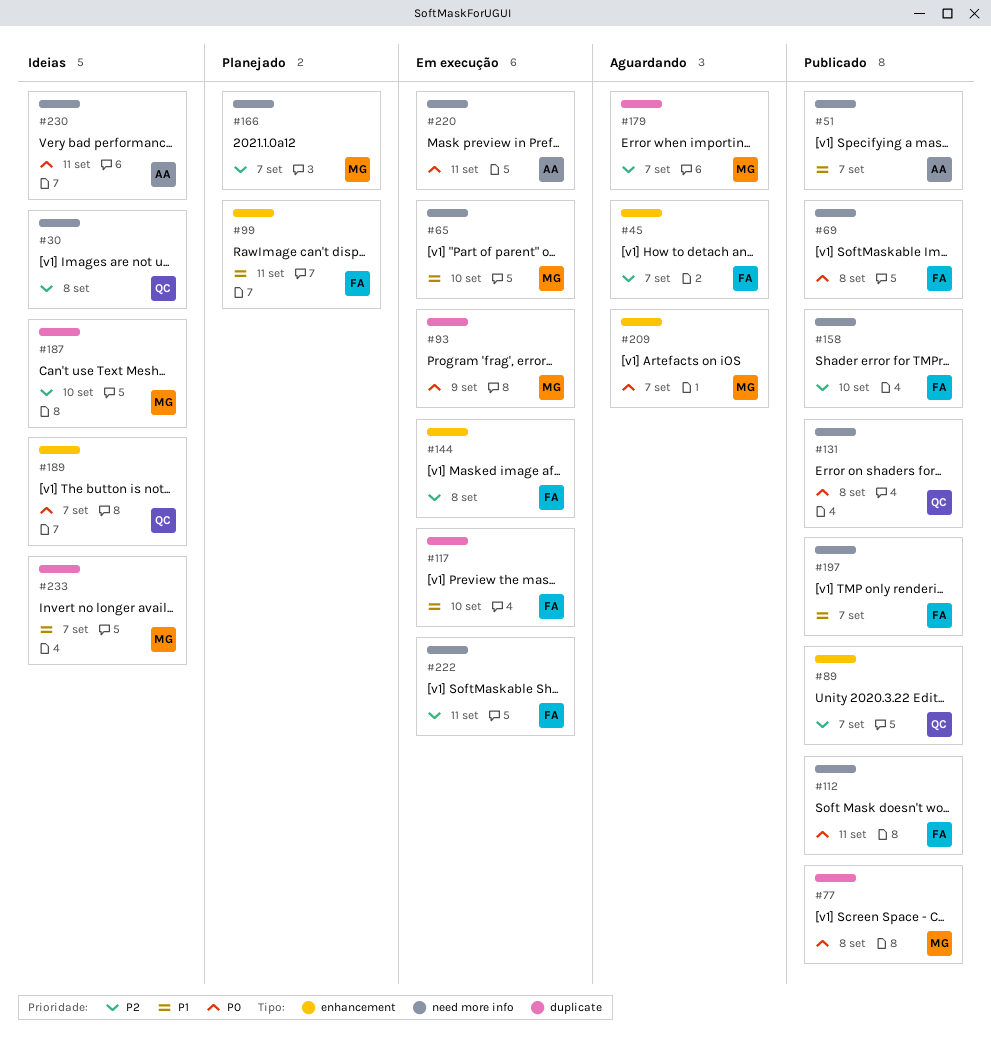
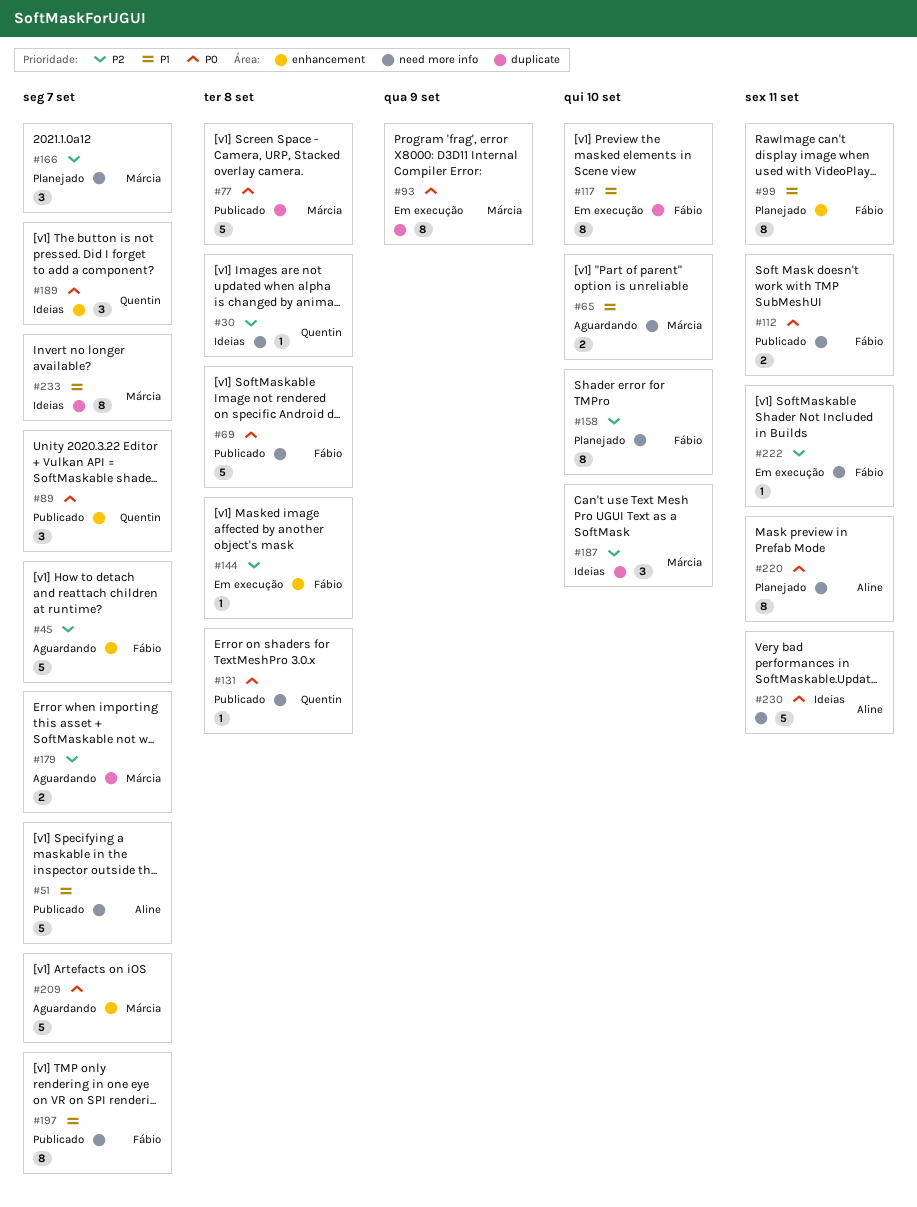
#65, status: Em execução -> Aguardando
#89, priority: P2 -> P0
#158, status: Publicado -> Planejado
#220, status: Em execução -> Planejado

